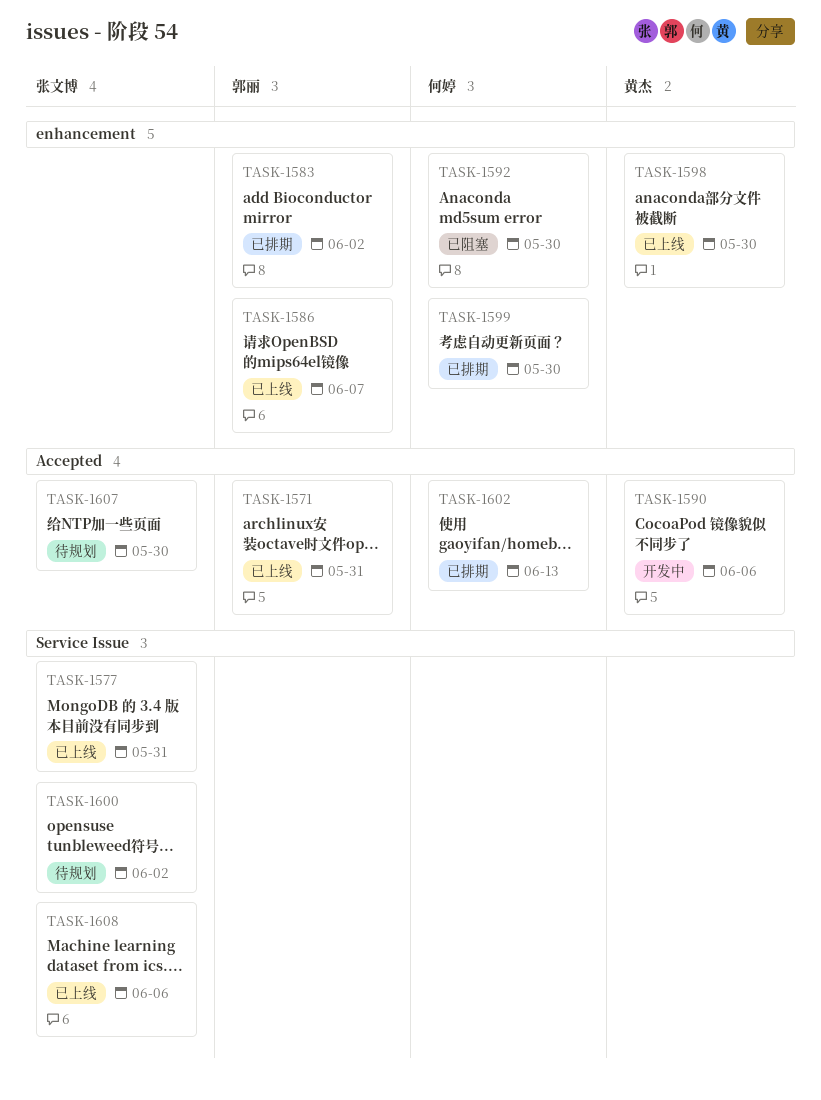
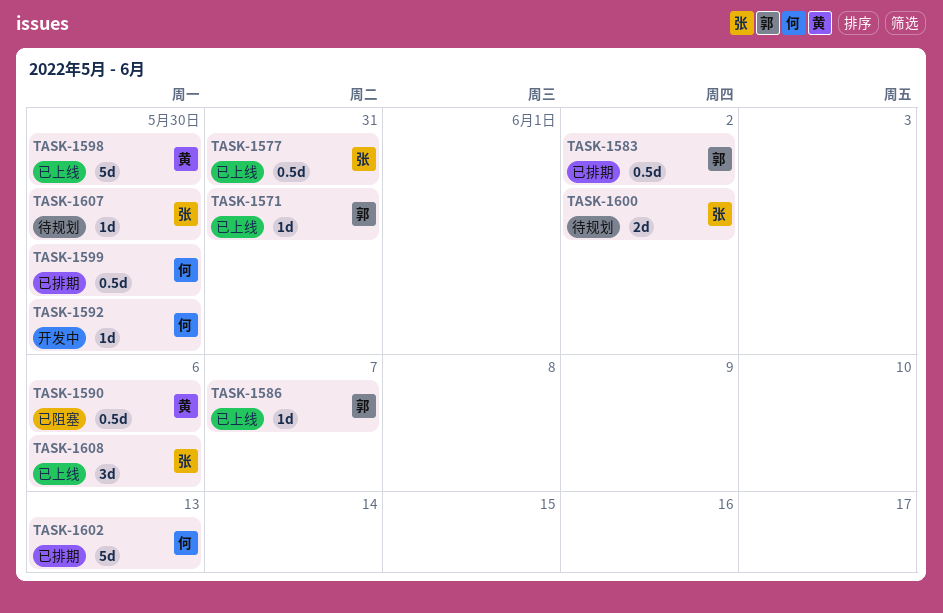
TASK-1590, status: 开发中 -> 已阻塞
TASK-1592, status: 已阻塞 -> 开发中

